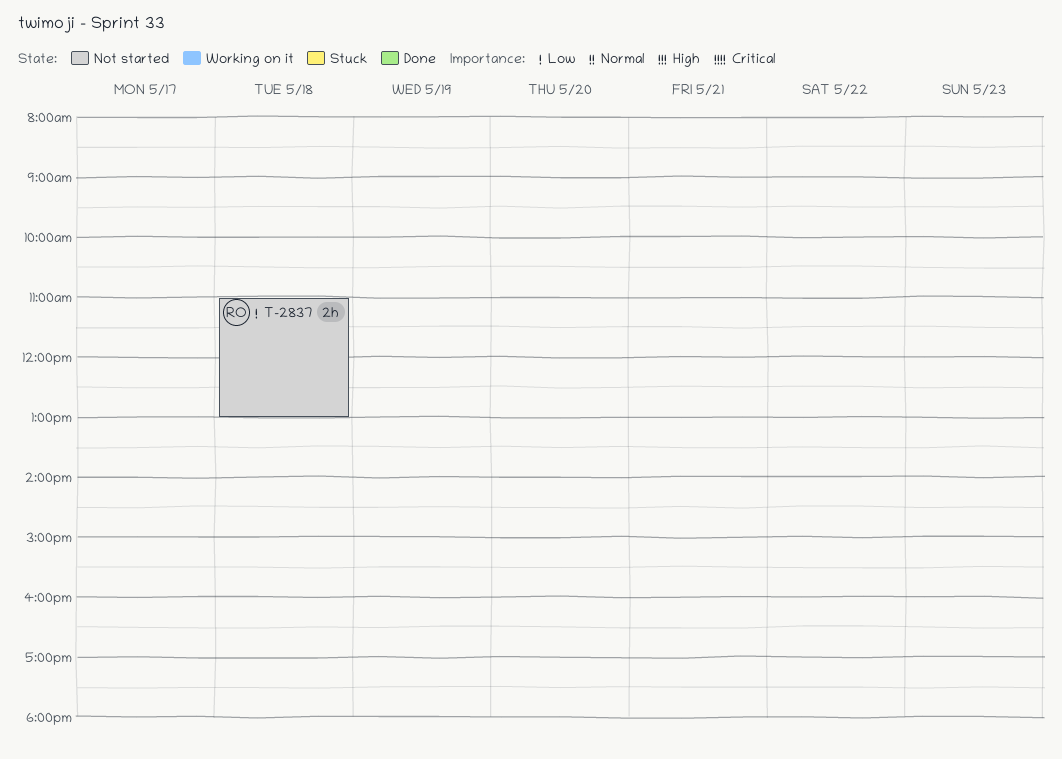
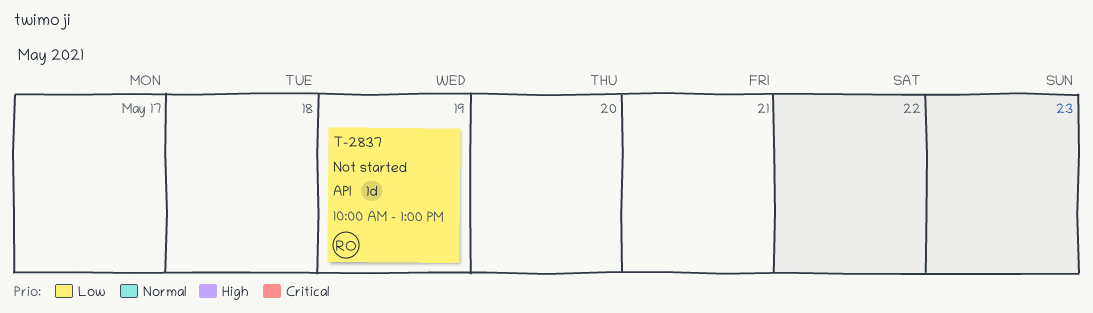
T-2837, estimate: 2h -> 1d
T-2837, day: May 18 -> May 19
T-2837, begins: 11:00 -> 10:00

